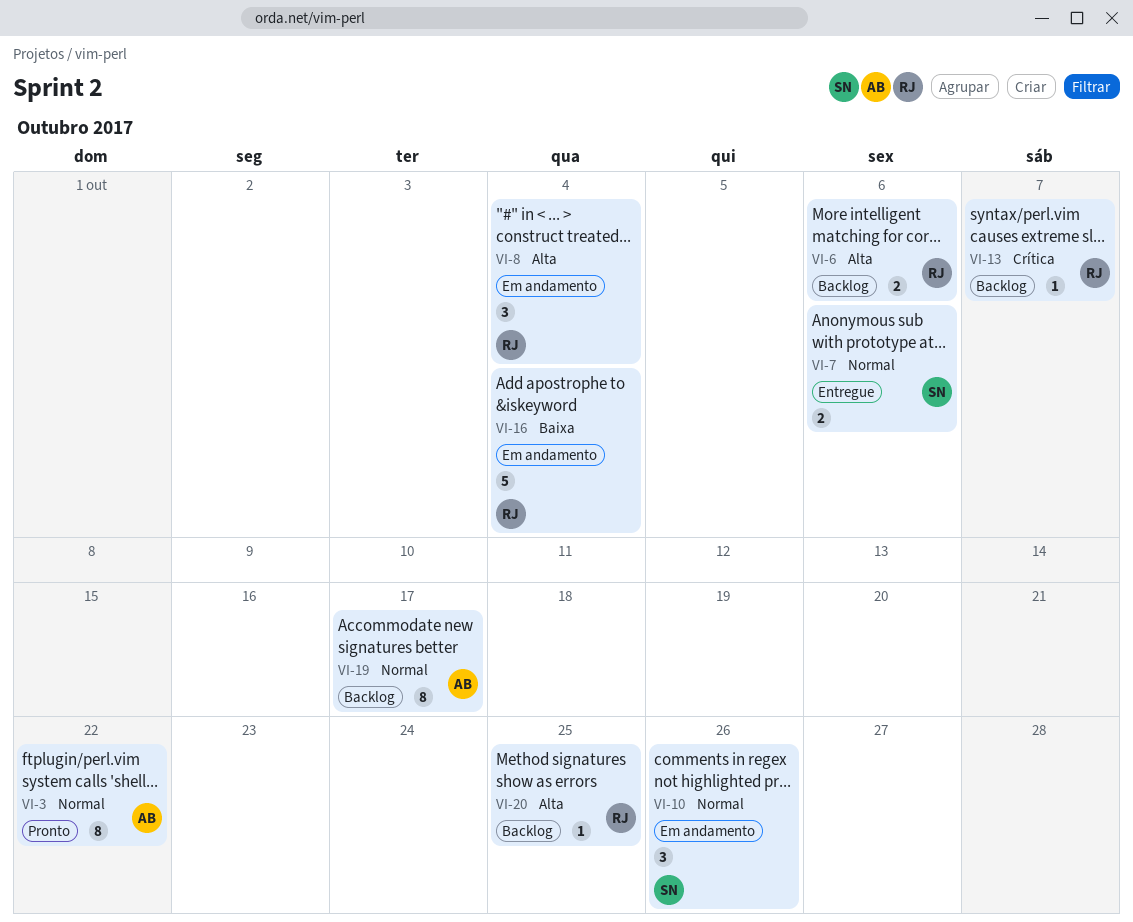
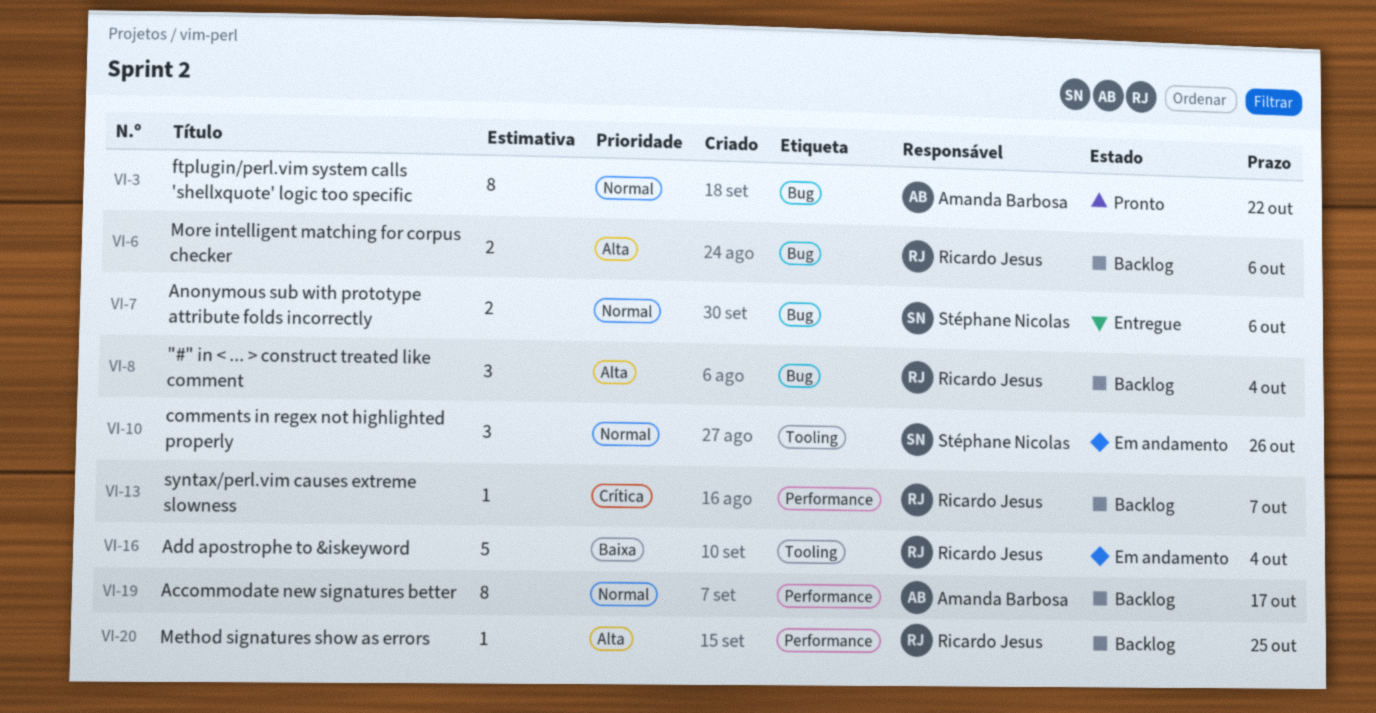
VI-8, status: Em andamento -> Backlog

